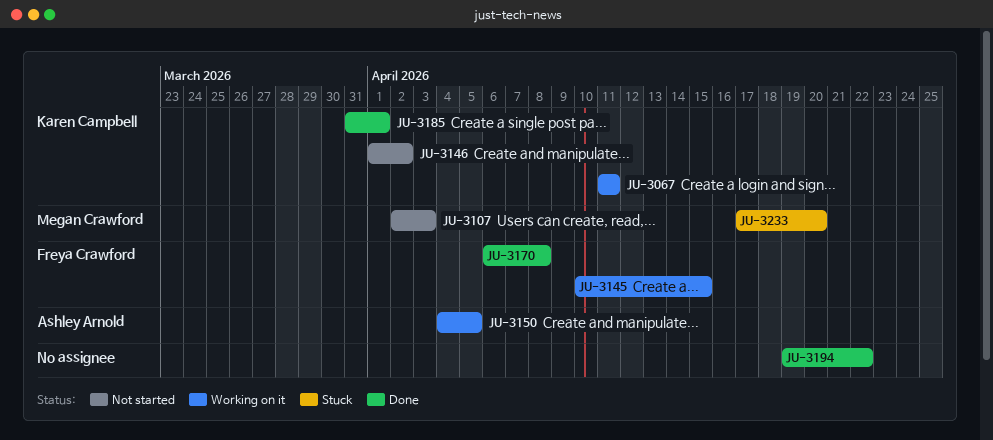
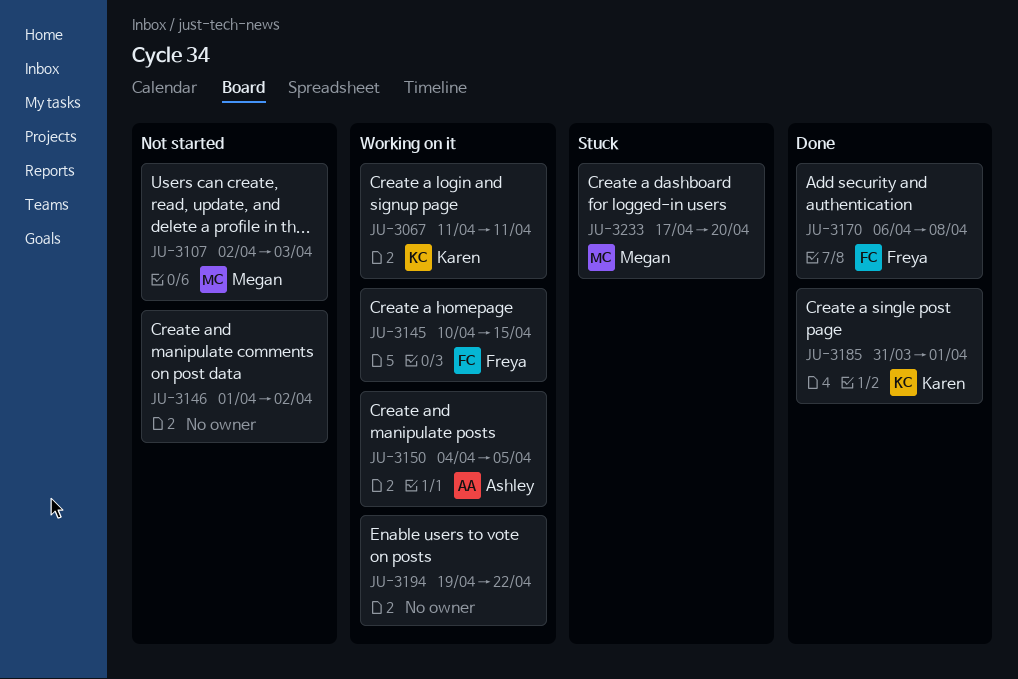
JU-3146, owner: Karen Campbell -> none
JU-3194, status: Done -> Working on it

